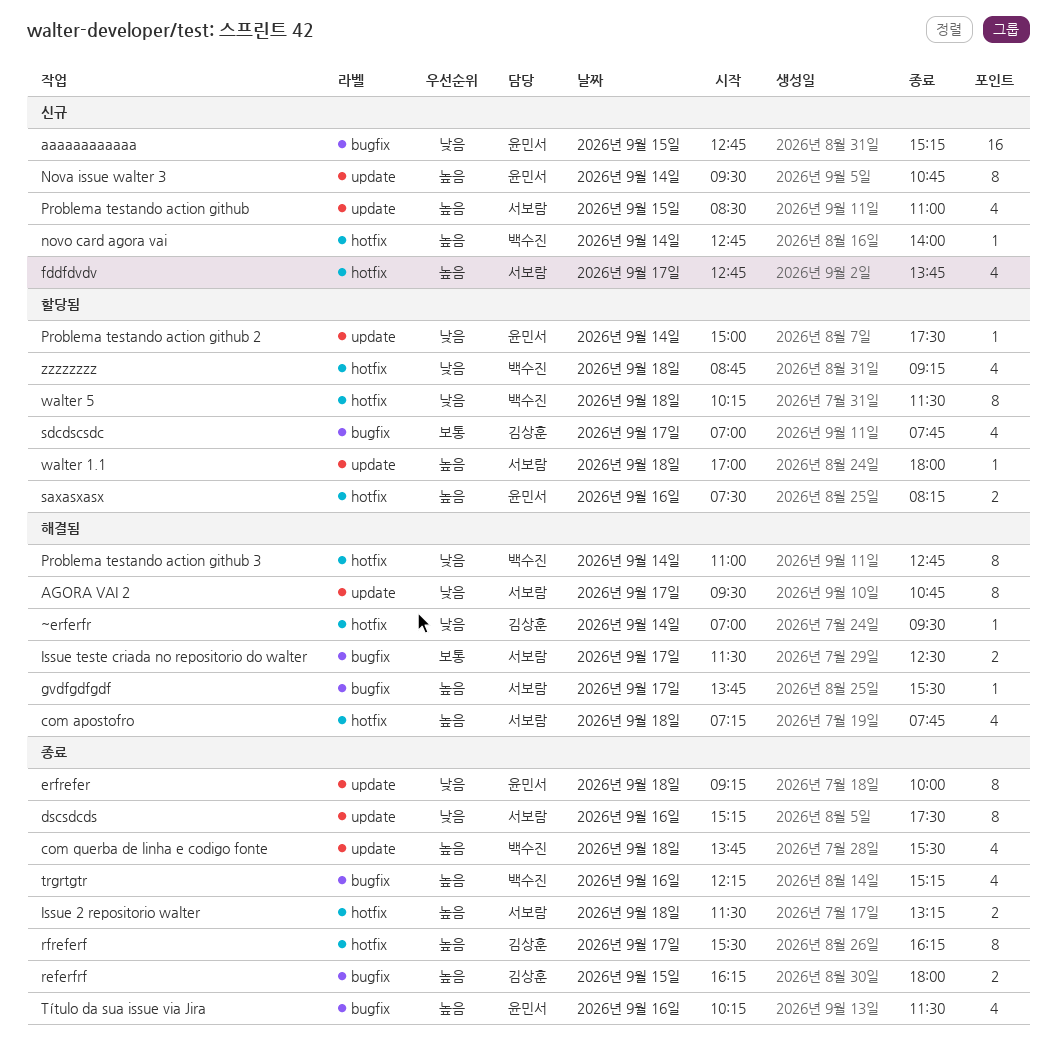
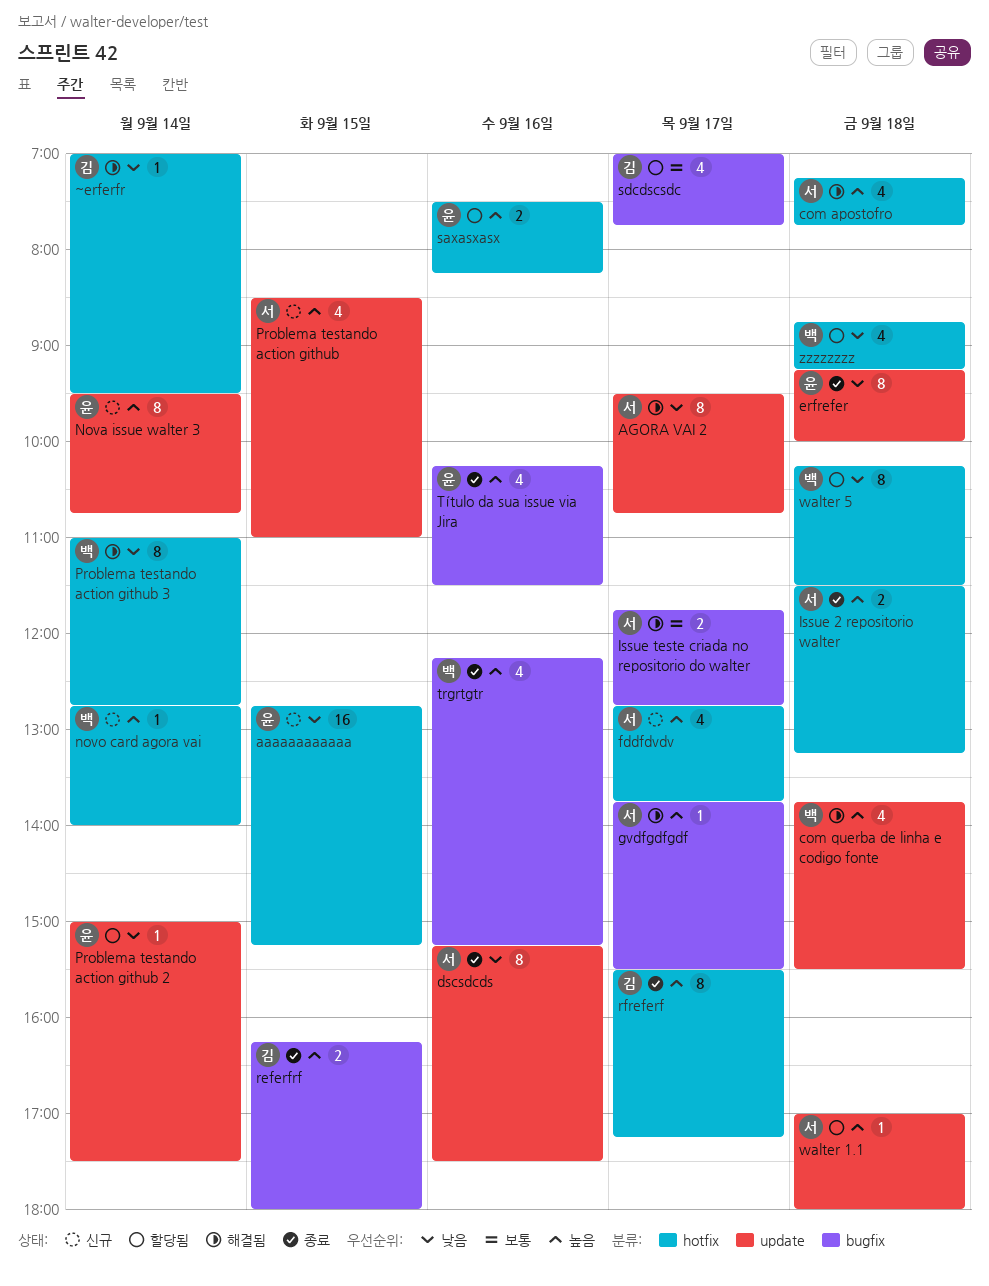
aaaaaaaaaaaa, label: bugfix -> hotfix
com querba de linha e codigo fonte, status: 종료 -> 해결됨
Issue teste criada no repositorio do walter, begins: 11:30 -> 11:45
Issue teste criada no repositorio do walter, ends: 12:30 -> 12:45
rfreferf, ends: 16:15 -> 17:15

